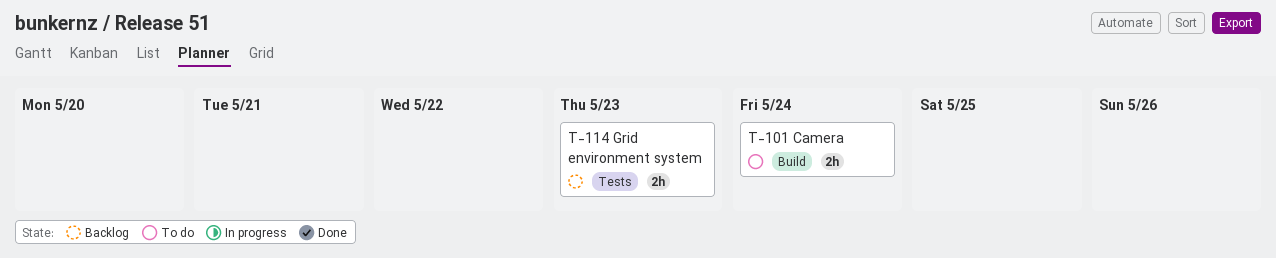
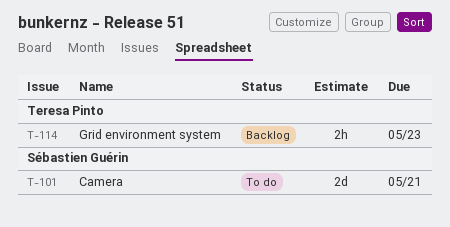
T-101, estimate: 2h -> 2d
T-101, due: May 24 -> May 21

